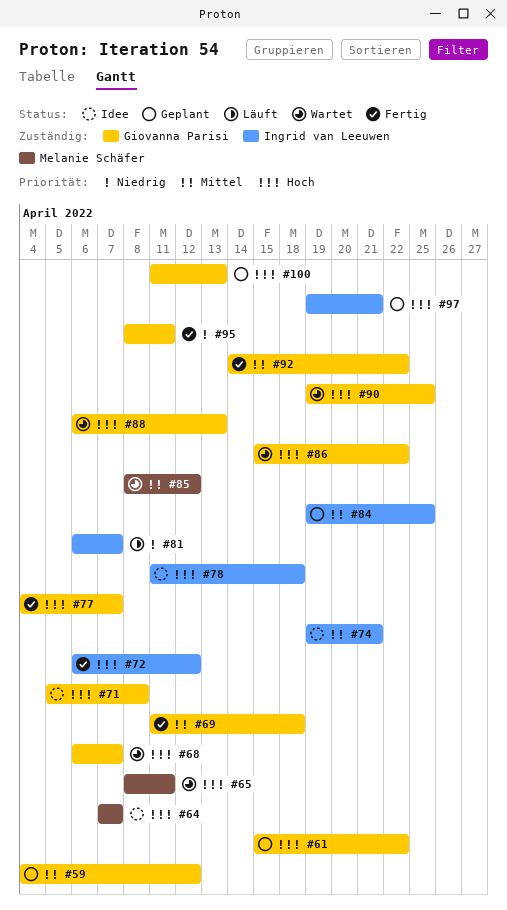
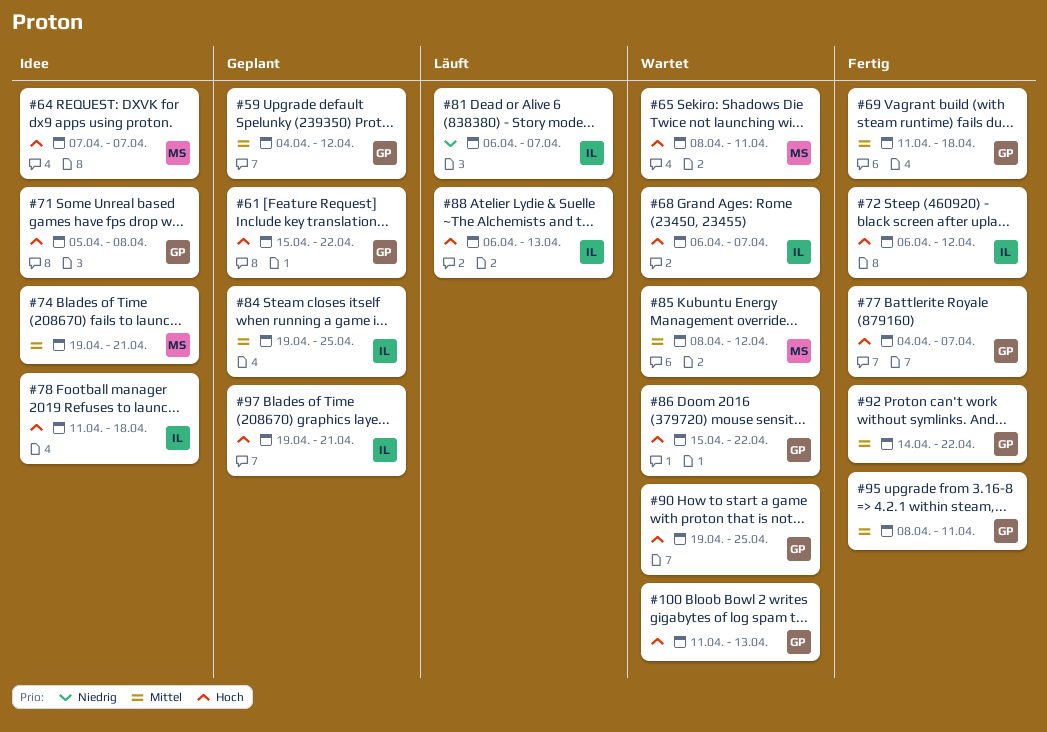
#68, owner: Giovanna Parisi -> Ingrid van Leeuwen
#74, owner: Ingrid van Leeuwen -> Melanie Schäfer
#88, status: Wartet -> Läuft
#88, owner: Giovanna Parisi -> Ingrid van Leeuwen
#95, priority: Niedrig -> Mittel
#100, status: Geplant -> Wartet

